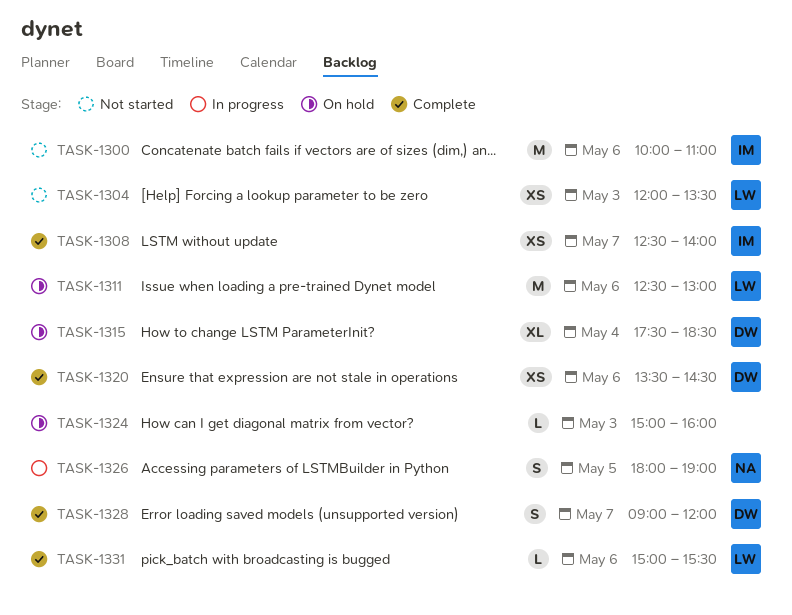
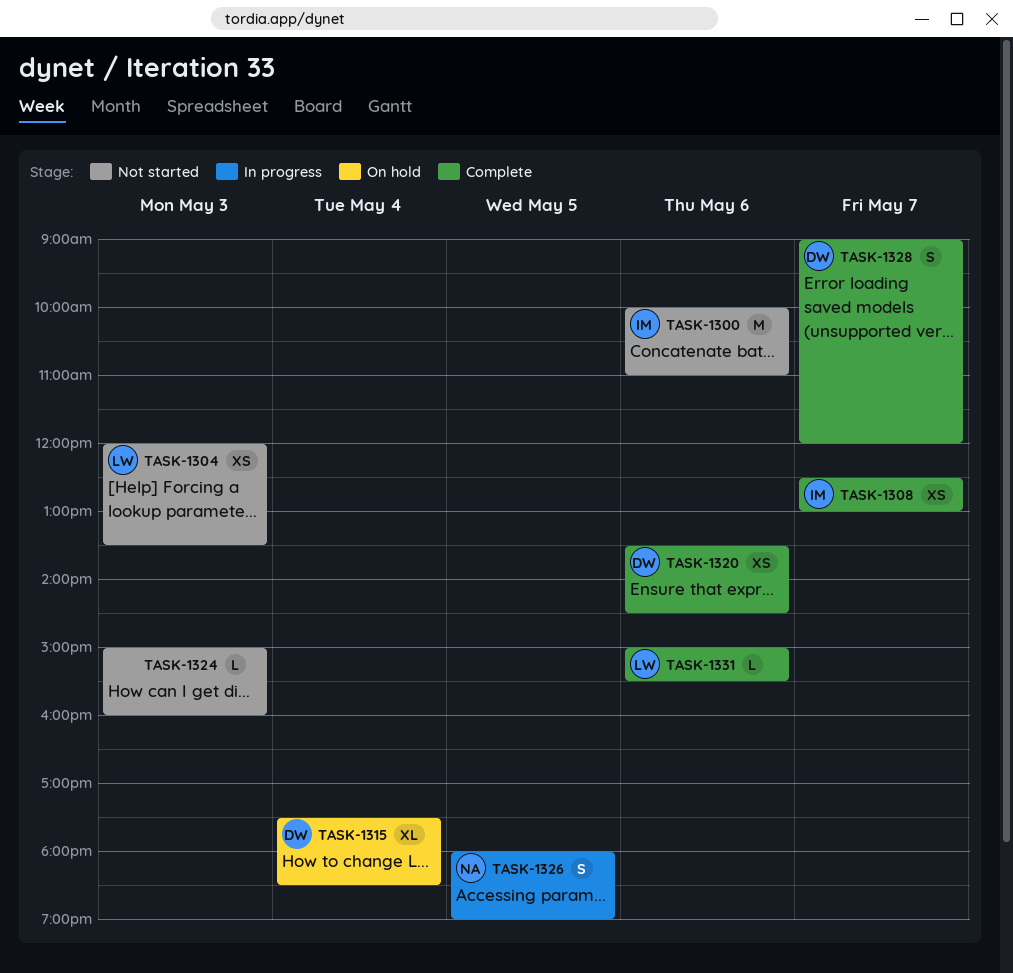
TASK-1308, ends: 14:00 -> 13:00
TASK-1311: present -> none
TASK-1324, status: On hold -> Not started

